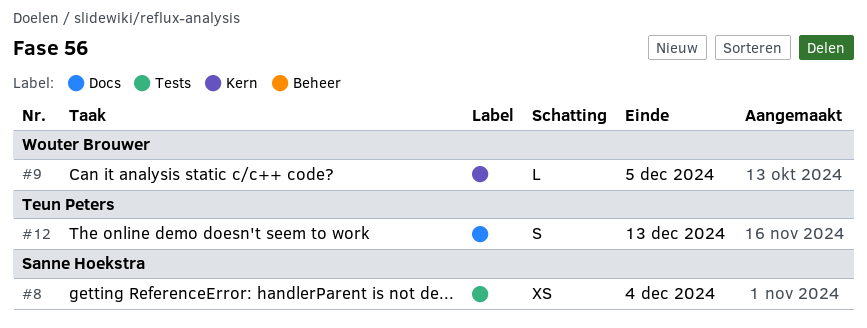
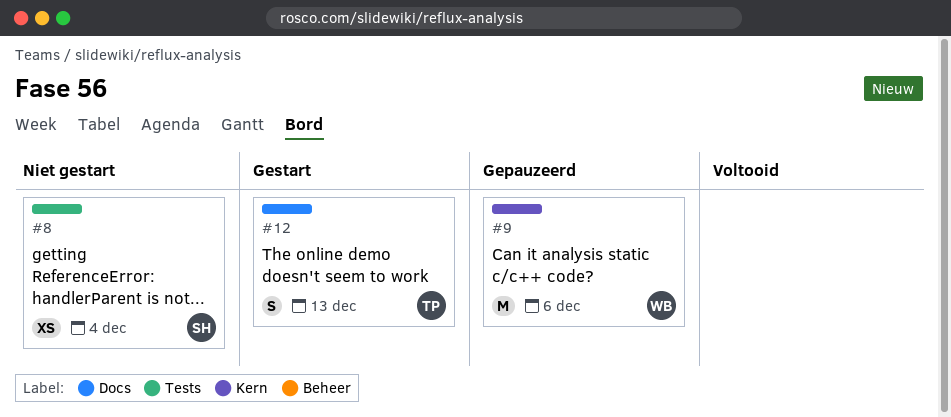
#9, estimate: L -> M
#9, due: Dec 5 -> Dec 6

